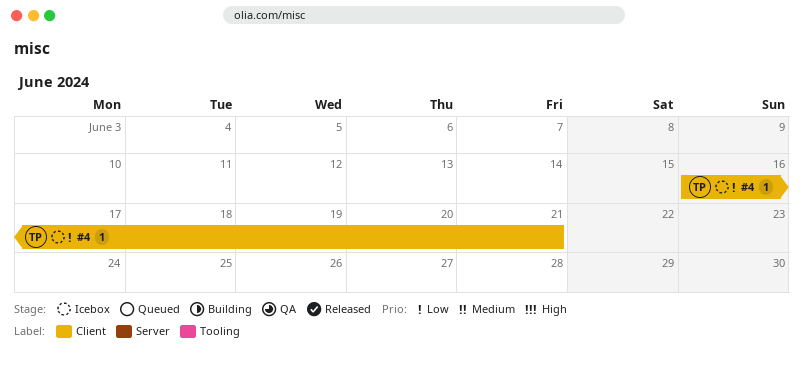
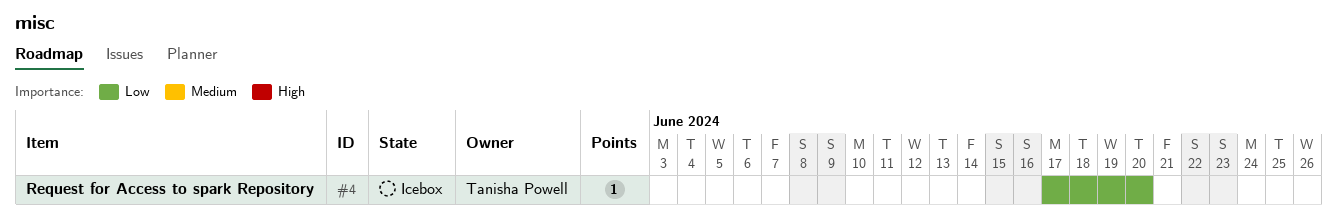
#4, start: Jun 16 -> Jun 17
#4, due: Jun 21 -> Jun 20

